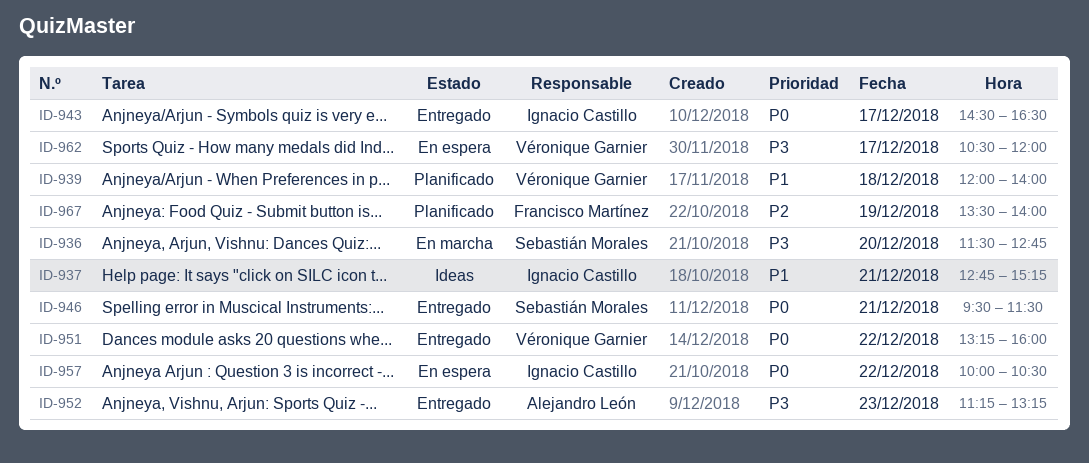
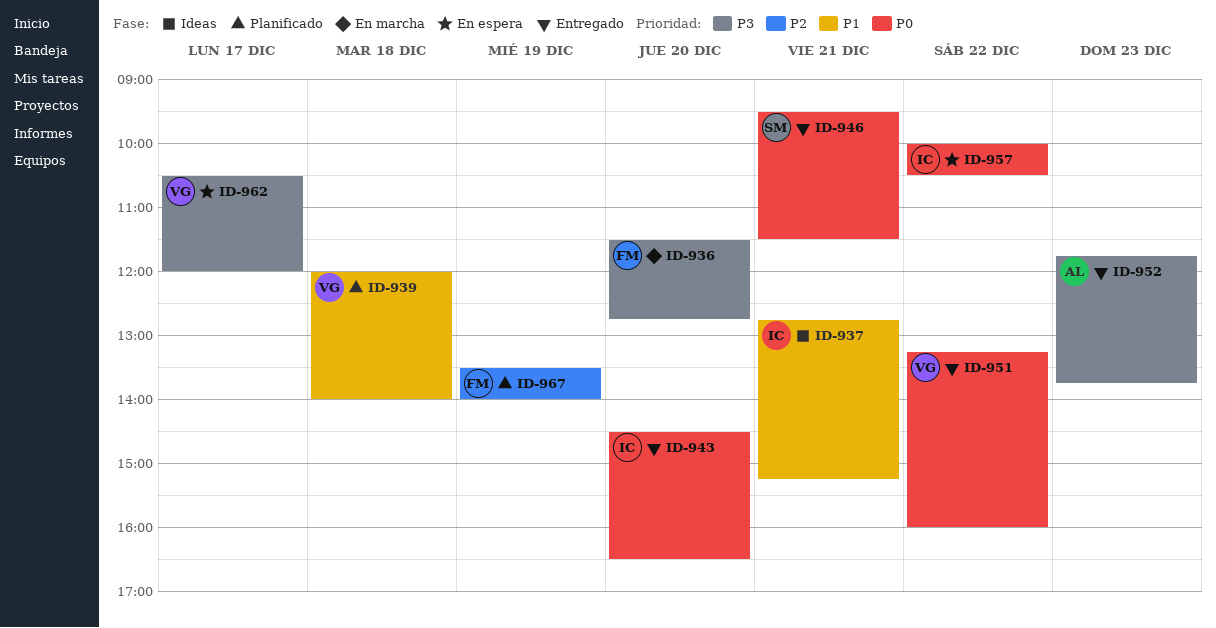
ID-936, owner: Sebastián Morales -> Francisco Martínez
ID-943, day: Dec 17 -> Dec 20
ID-952, begins: 11:15 -> 11:45
ID-952, ends: 13:15 -> 13:45

